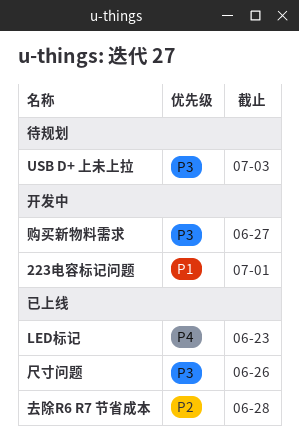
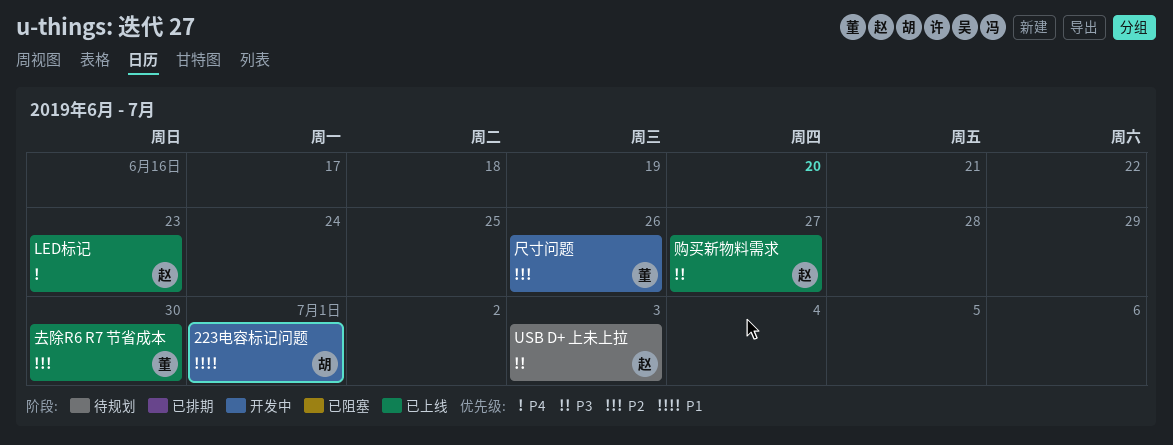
去除R6 R7 节省成本, due: Jun 28 -> Jun 30
尺寸问题, status: 已上线 -> 开发中
尺寸问题, priority: P3 -> P2
购买新物料需求, status: 开发中 -> 已上线

